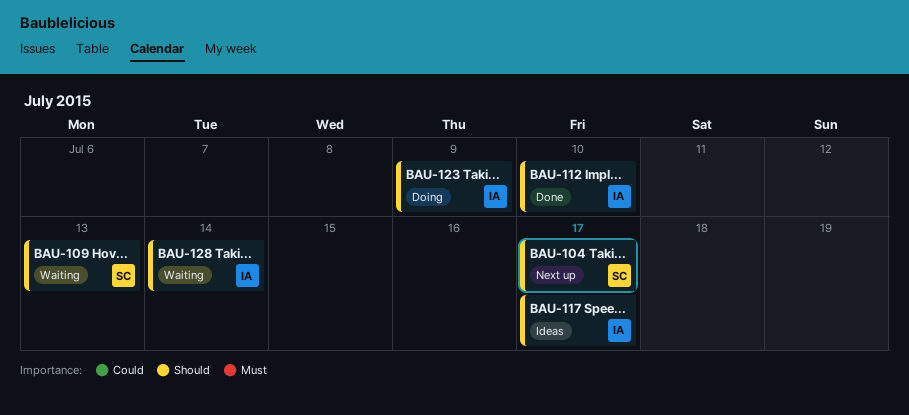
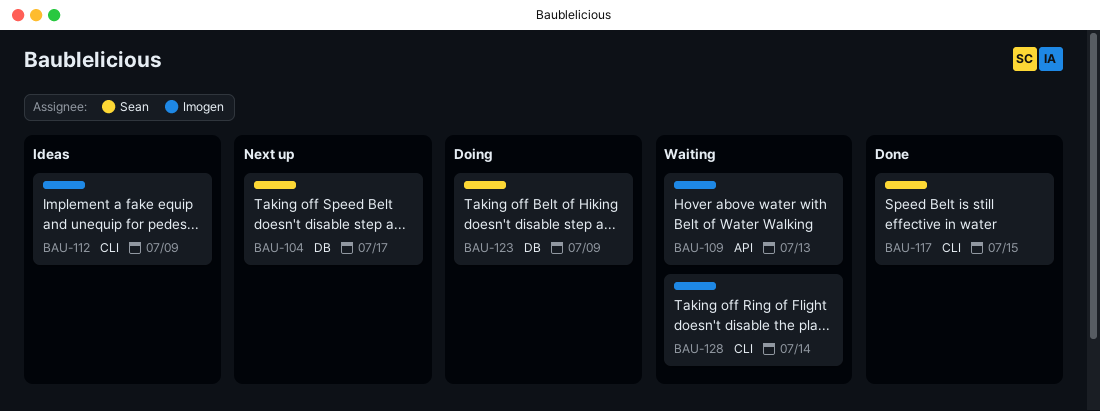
BAU-109, owner: Sean -> Imogen
BAU-112, status: Done -> Ideas
BAU-112, due: Jul 10 -> Jul 9
BAU-117, status: Ideas -> Done
BAU-117, owner: Imogen -> Sean
BAU-117, due: Jul 17 -> Jul 15
BAU-123, owner: Imogen -> Sean

